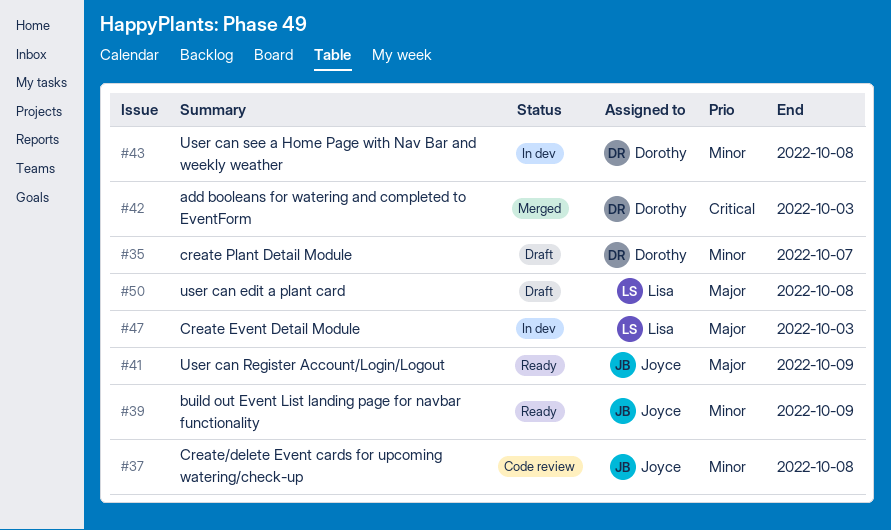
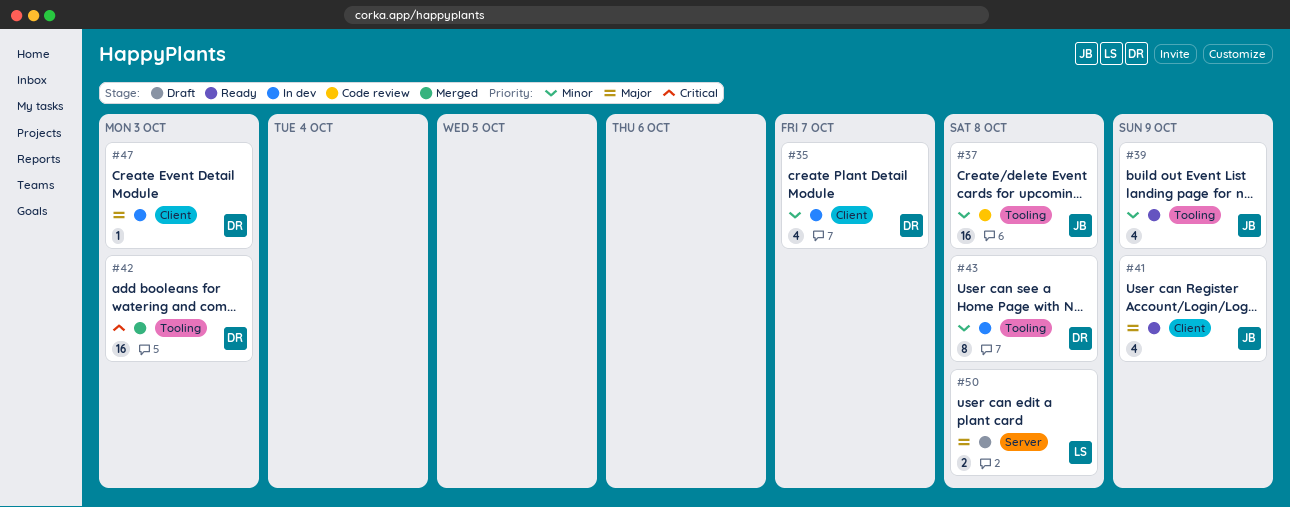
#35, status: Draft -> In dev
#47, owner: Lisa -> Dorothy

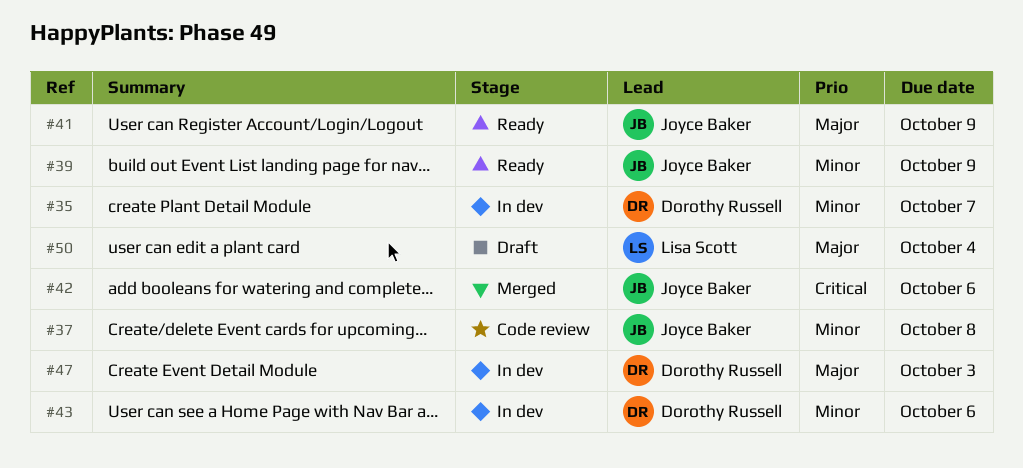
#42, owner: Dorothy Russell -> Joyce Baker
#42, due: Oct 3 -> Oct 6
#43, due: Oct 8 -> Oct 6
#50, due: Oct 8 -> Oct 4

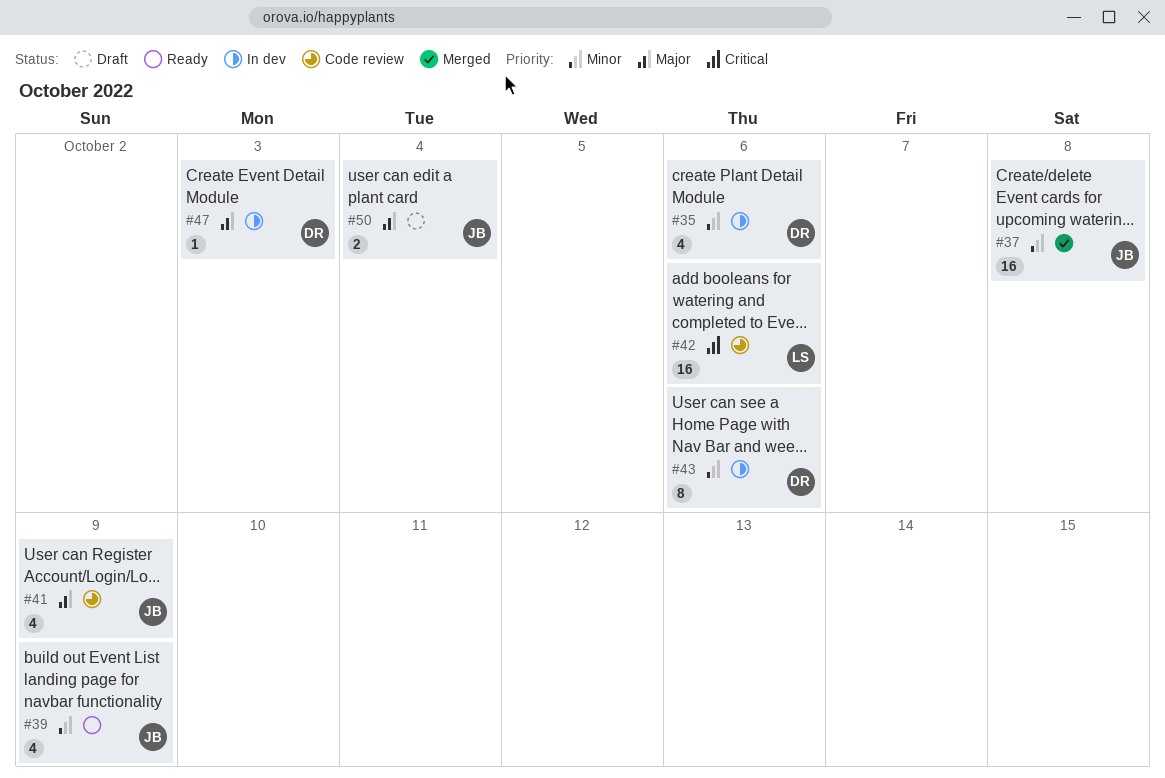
#35, due: Oct 7 -> Oct 6
#37, status: Code review -> Merged
#41, status: Ready -> Code review
#42, status: Merged -> Code review
#42, owner: Joyce Baker -> Lisa Scott
#50, owner: Lisa Scott -> Joyce Baker

